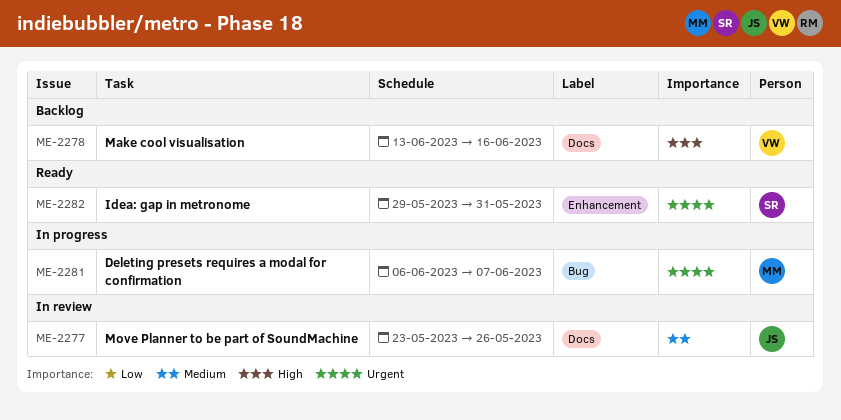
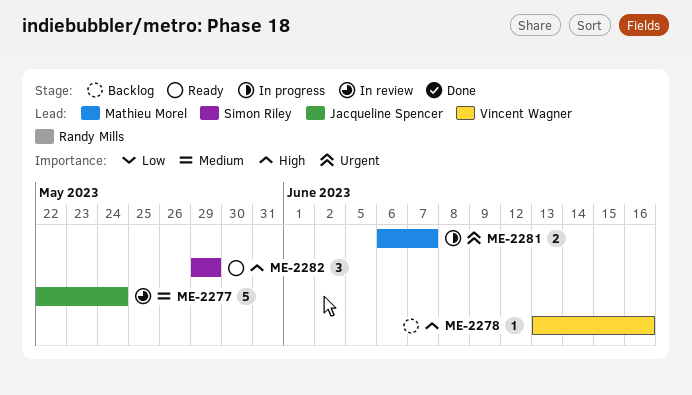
ME-2277, start: May 23 -> May 22
ME-2277, due: May 26 -> May 24
ME-2282, priority: Urgent -> High
ME-2282, due: May 31 -> May 29

